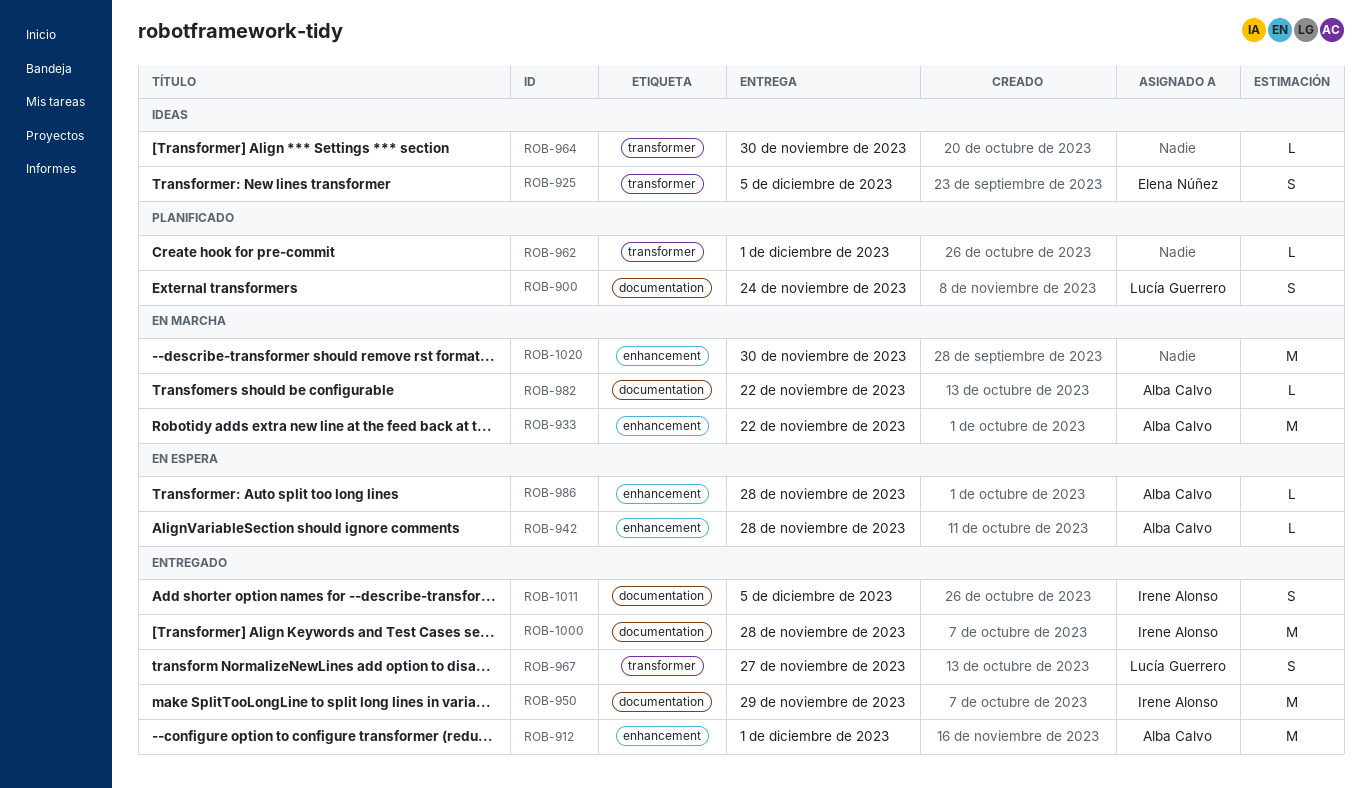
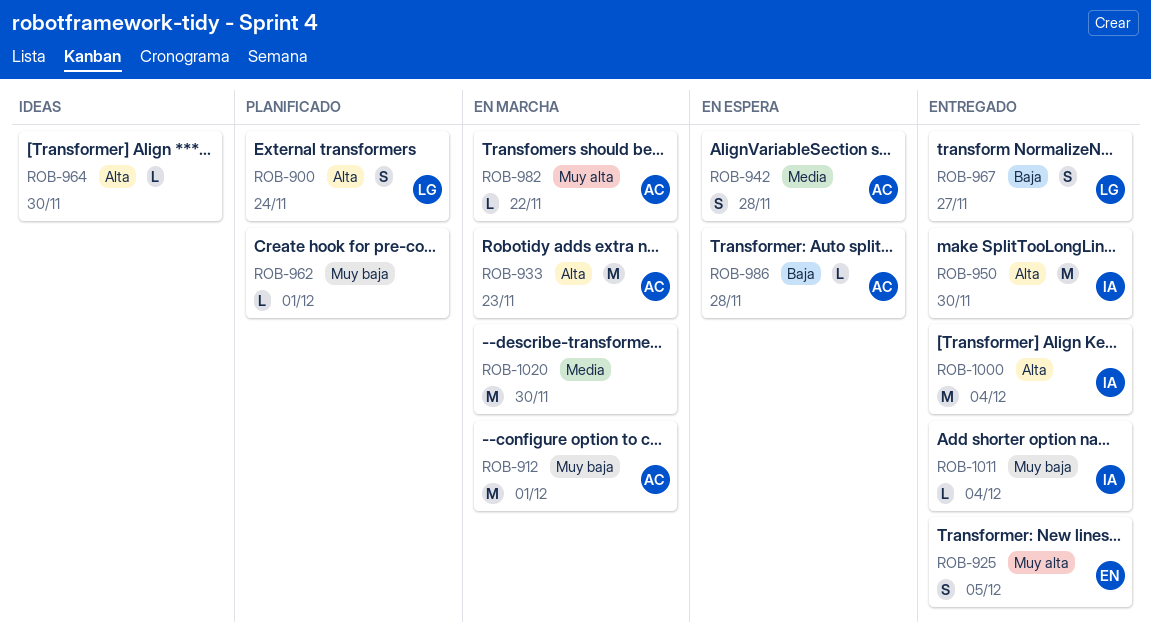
ROB-912, status: Entregado -> En marcha
ROB-925, status: Ideas -> Entregado
ROB-933, due: Nov 22 -> Nov 23
ROB-942, estimate: L -> S
ROB-950, due: Nov 29 -> Nov 30
ROB-1000, due: Nov 28 -> Dec 4
ROB-1011, estimate: S -> L
ROB-1011, due: Dec 5 -> Dec 4

